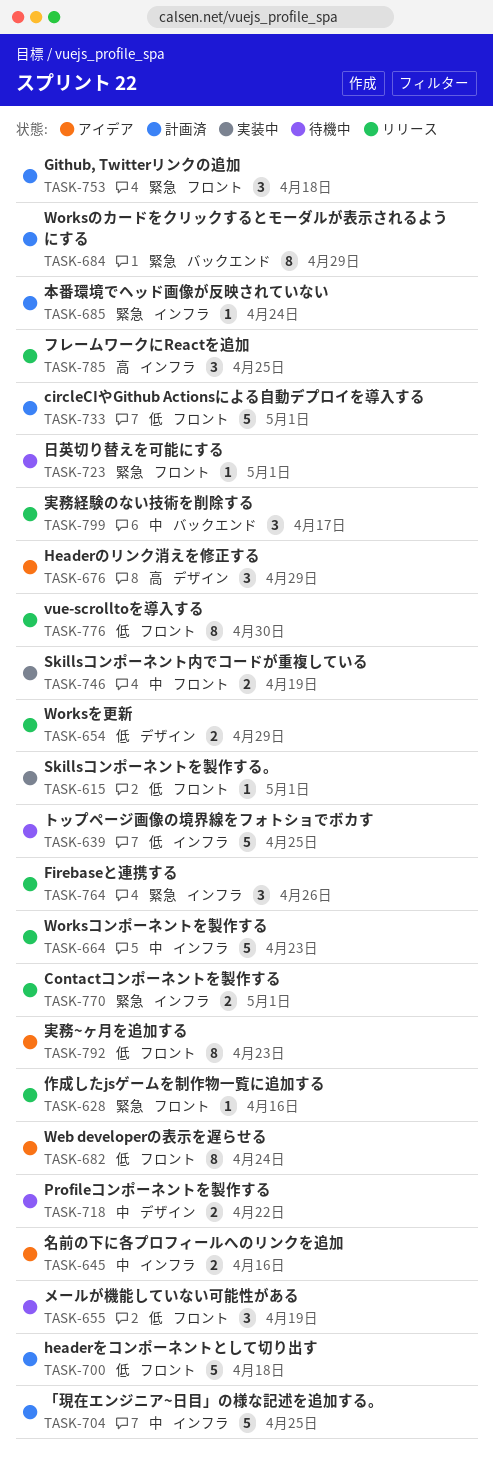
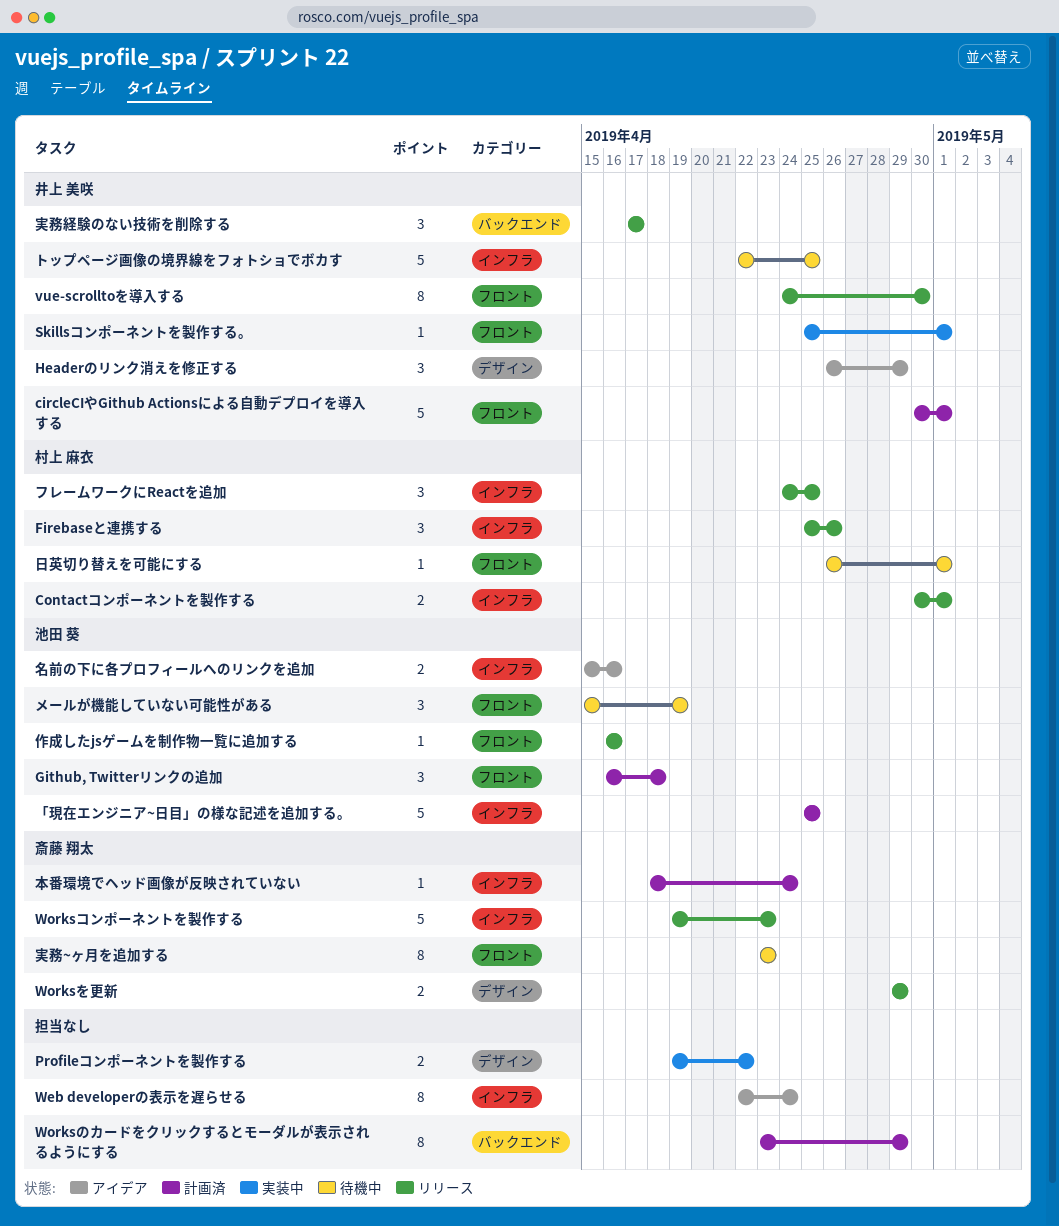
headerをコンポーネントとして切り出す: present -> none
Profileコンポーネントを製作する, status: 待機中 -> 実装中
Skillsコンポーネント内でコードが重複している: present -> none
Web developerの表示を遅らせる, label: フロント -> インフラ
実務~ヶ月を追加する, status: アイデア -> 待機中

